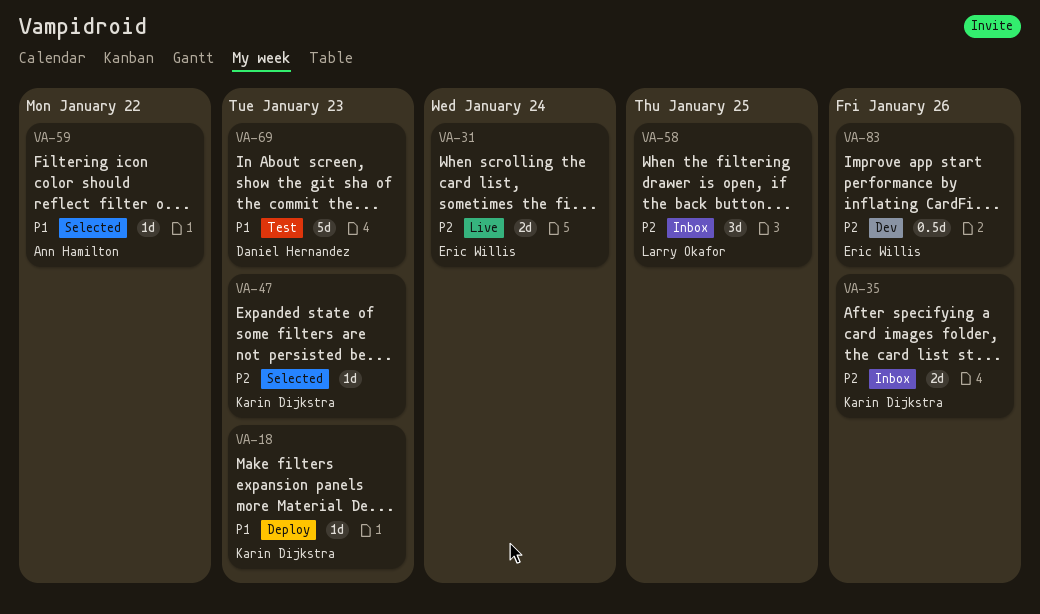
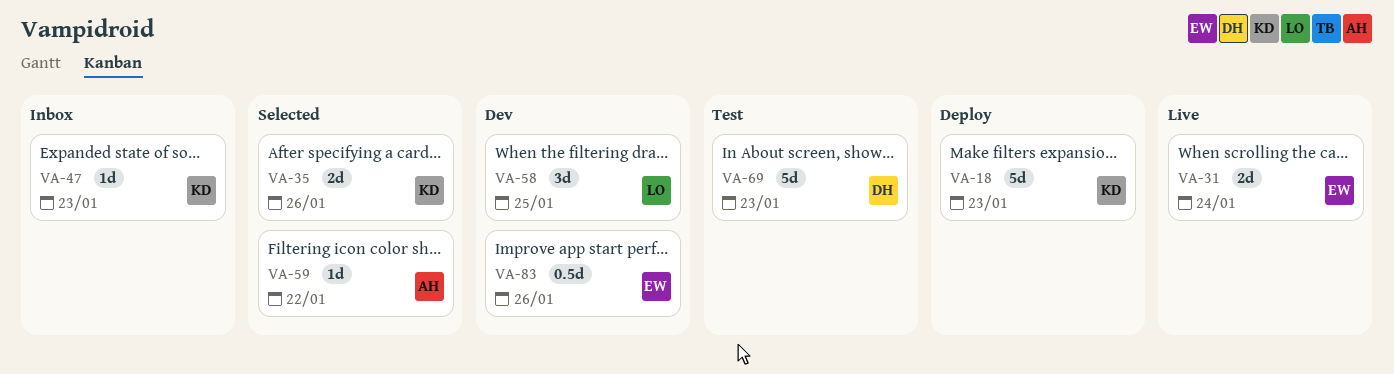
VA-18, estimate: 1d -> 5d
VA-35, status: Inbox -> Selected
VA-47, status: Selected -> Inbox
VA-58, status: Inbox -> Dev

